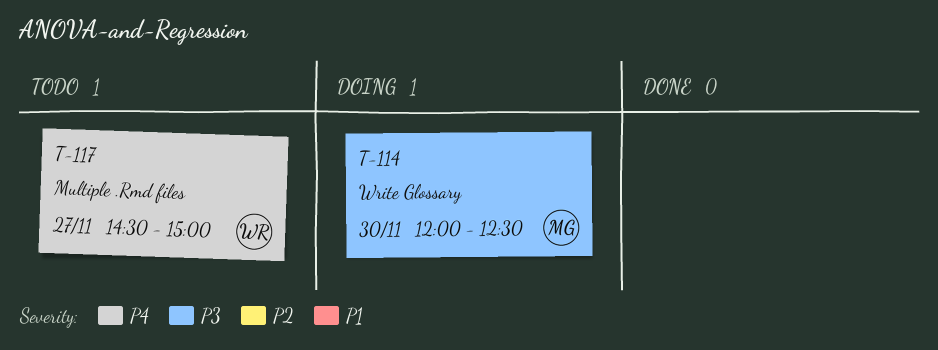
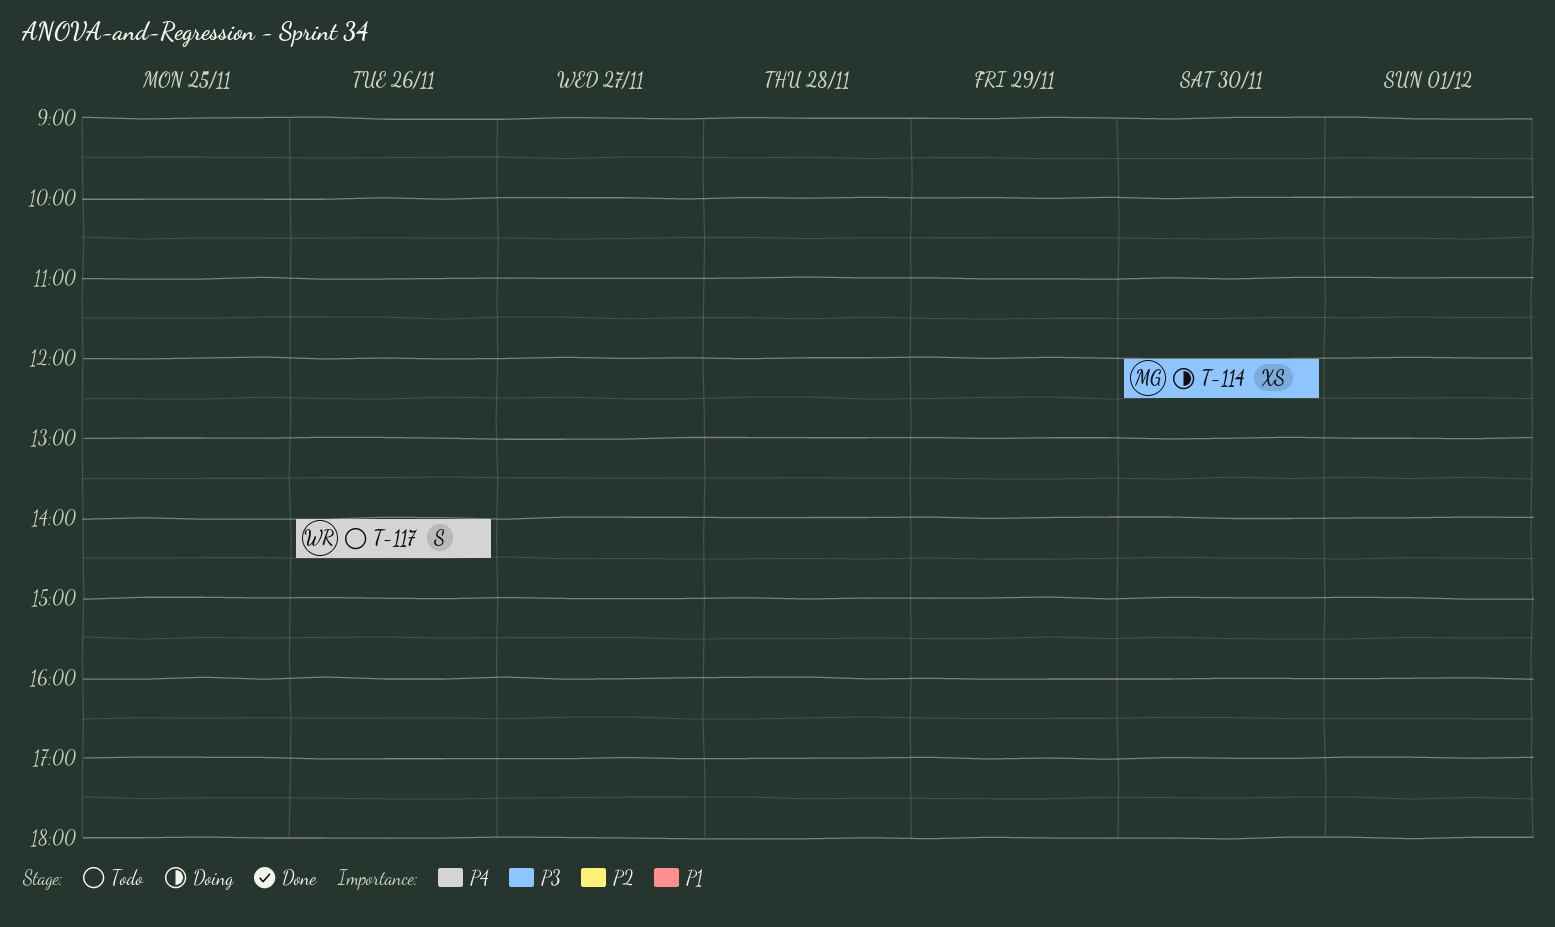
T-117, day: Nov 27 -> Nov 26
T-117, begins: 14:30 -> 14:00
T-117, ends: 15:00 -> 14:30

